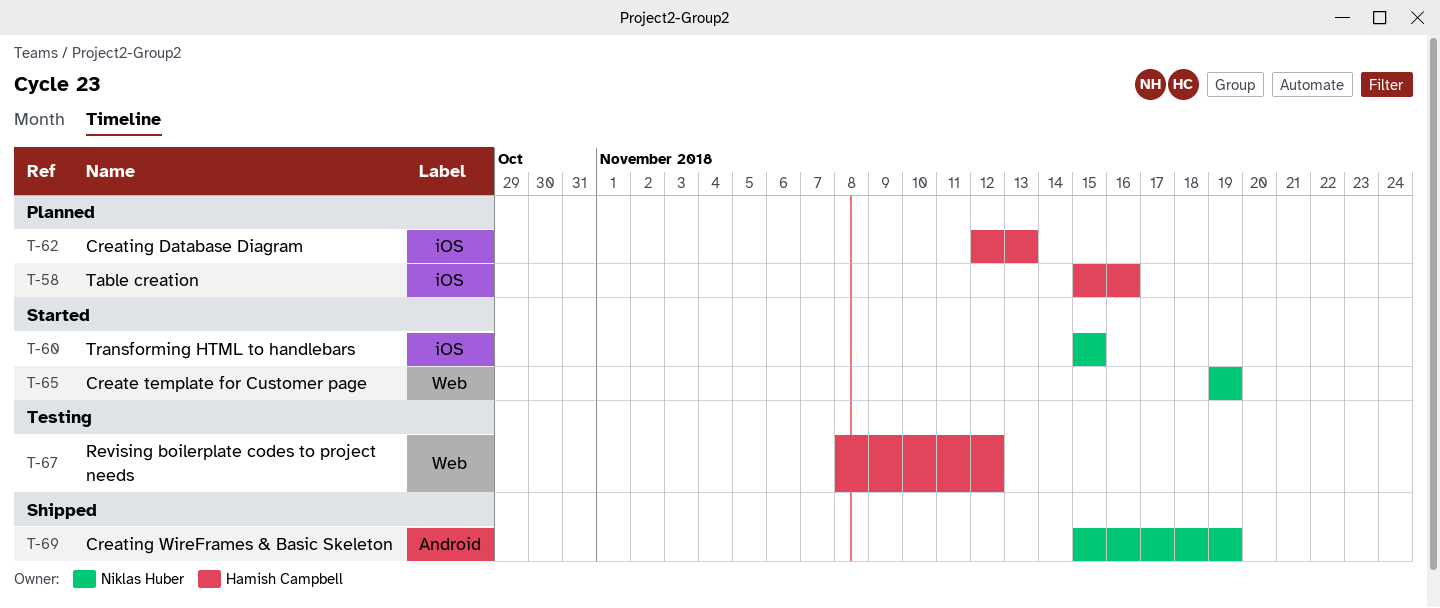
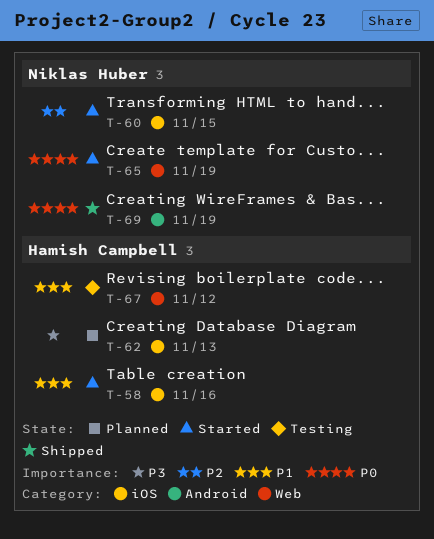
T-58, status: Planned -> Started

